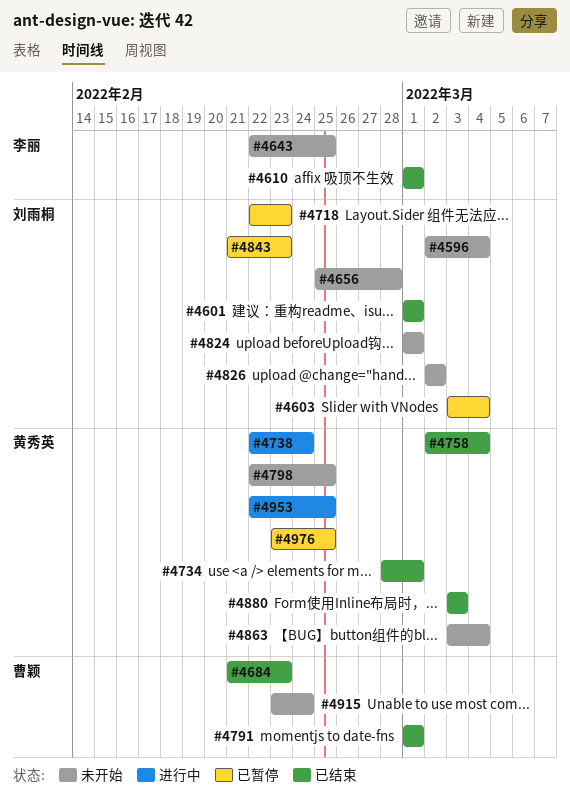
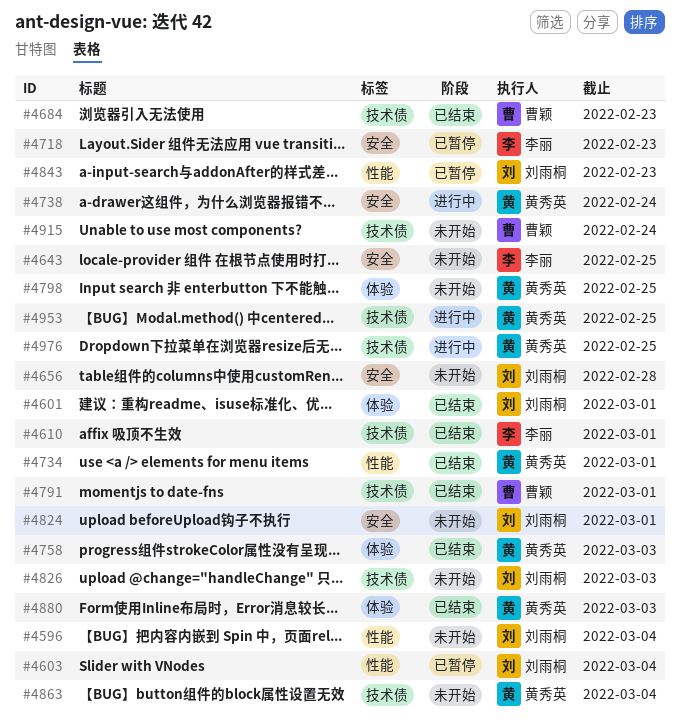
#4718, owner: 刘雨桐 -> 李丽
#4758, due: Mar 4 -> Mar 3
#4826, due: Mar 2 -> Mar 3
#4976, status: 已暂停 -> 进行中

